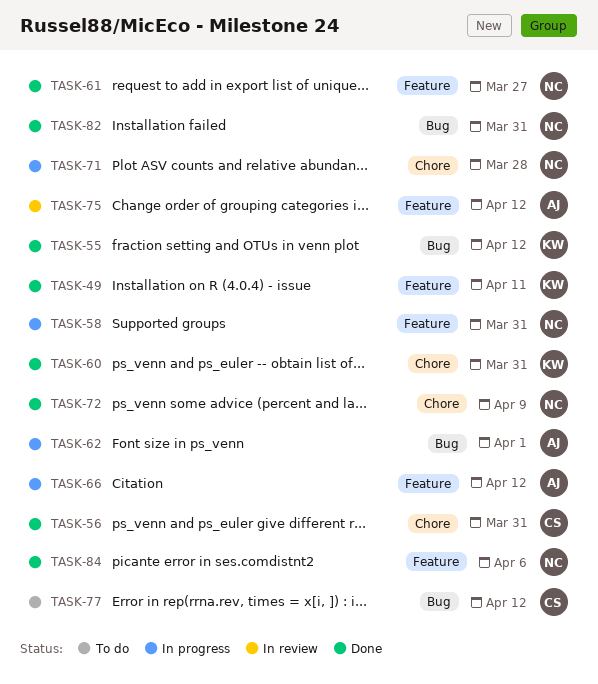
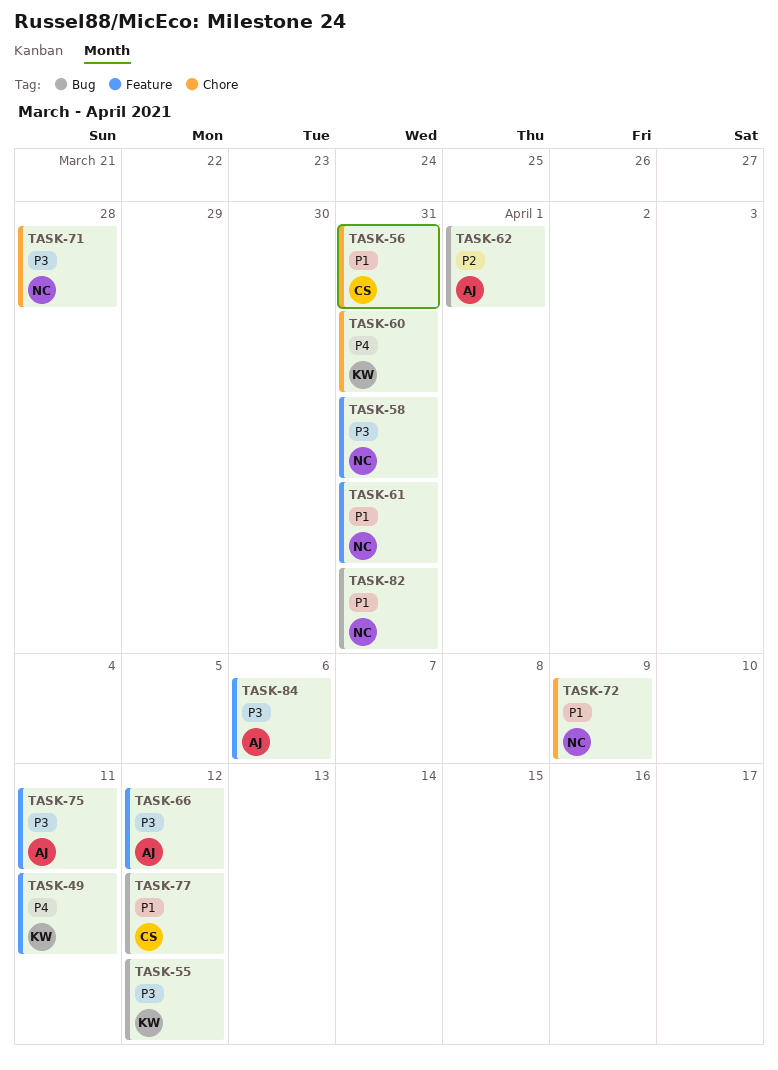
TASK-61, due: Mar 27 -> Mar 31
TASK-75, due: Apr 12 -> Apr 11
TASK-84, owner: NC -> AJ

